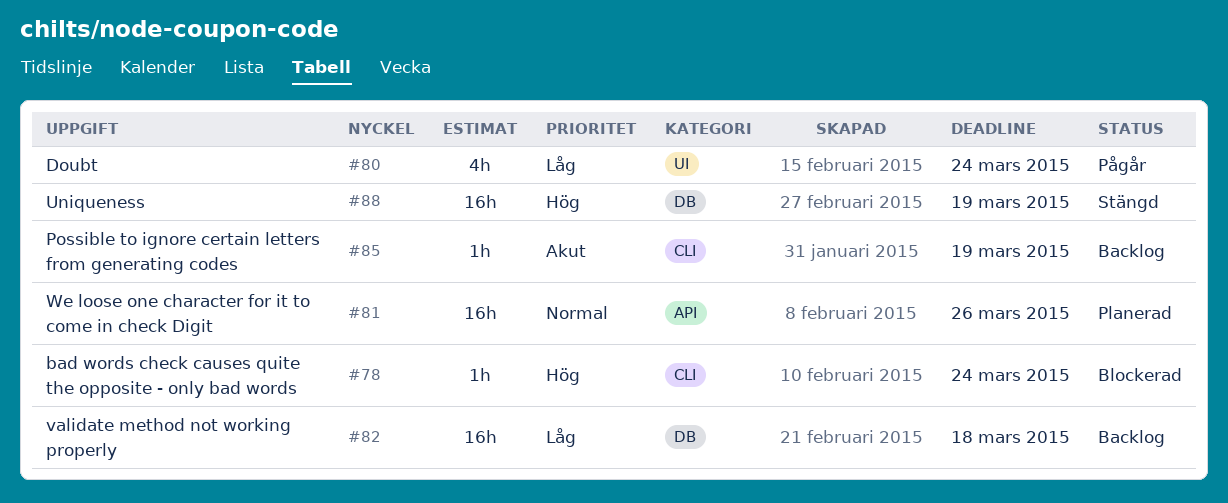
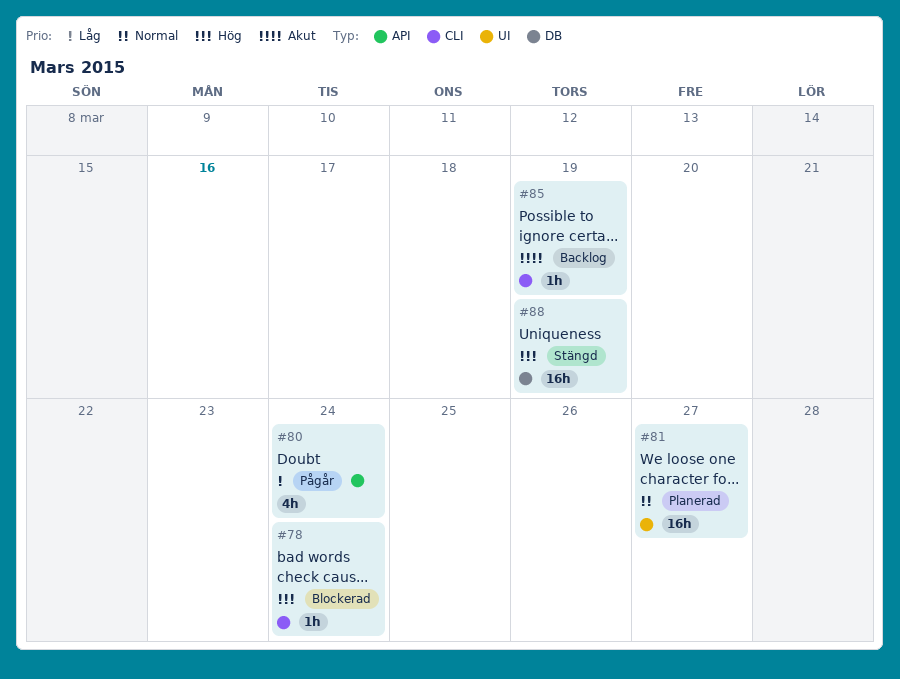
#80, label: UI -> API
#81, label: API -> UI
#81, due: Mar 26 -> Mar 27
#82: present -> none

